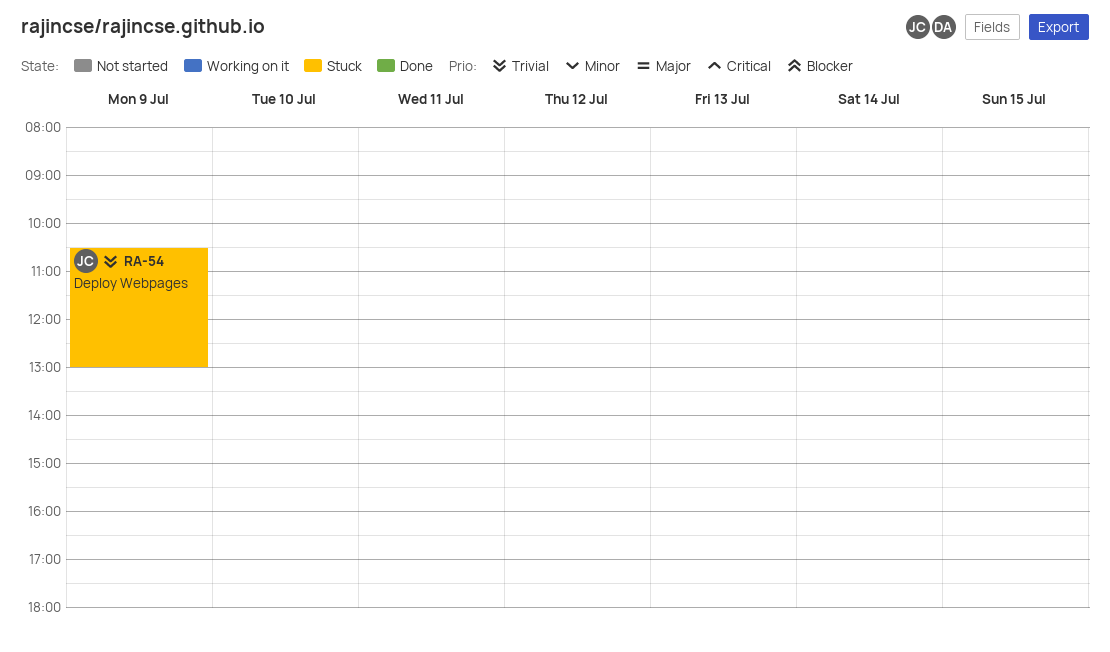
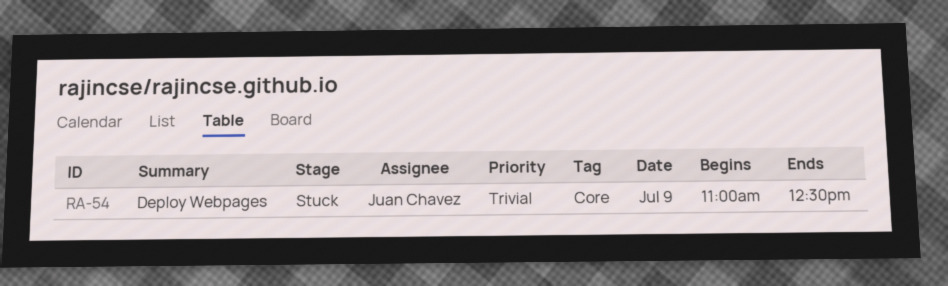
RA-54, begins: 10:30 -> 11:00
RA-54, ends: 13:00 -> 12:30

